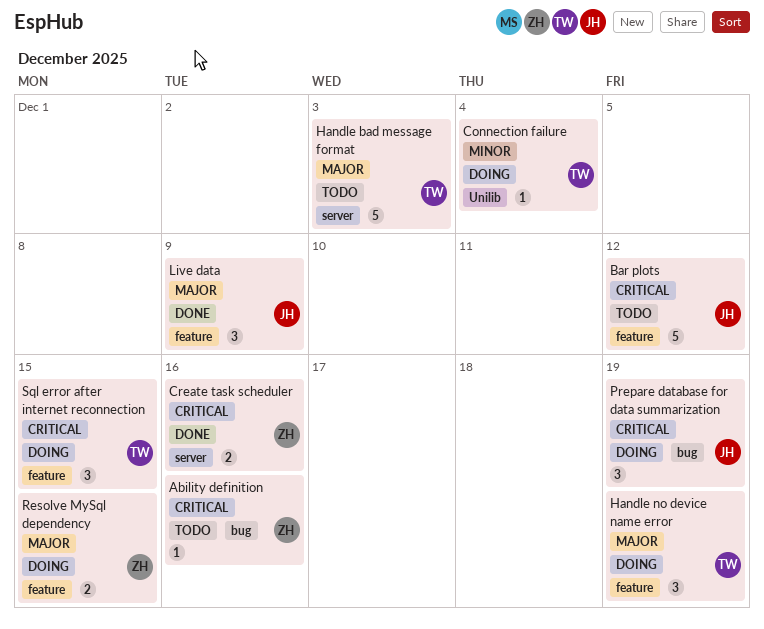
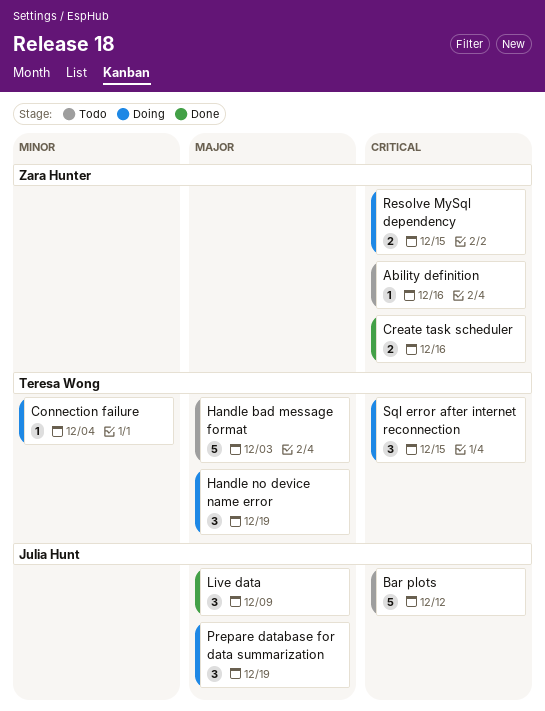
Prepare database for data summarization, priority: Critical -> Major
Resolve MySql dependency, priority: Major -> Critical

